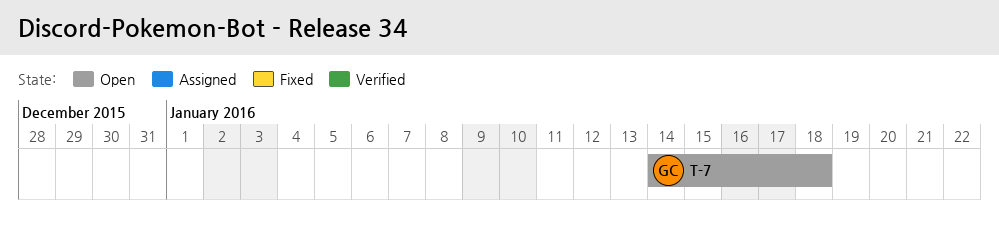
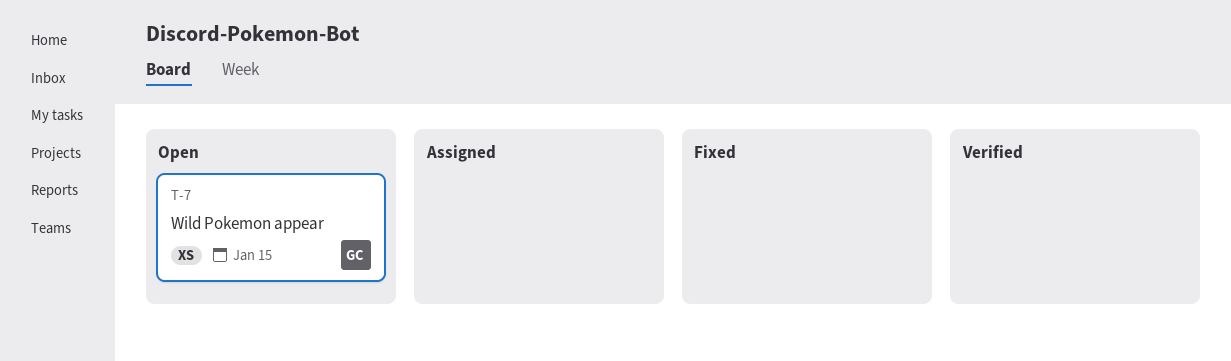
T-7, due: Jan 18 -> Jan 15

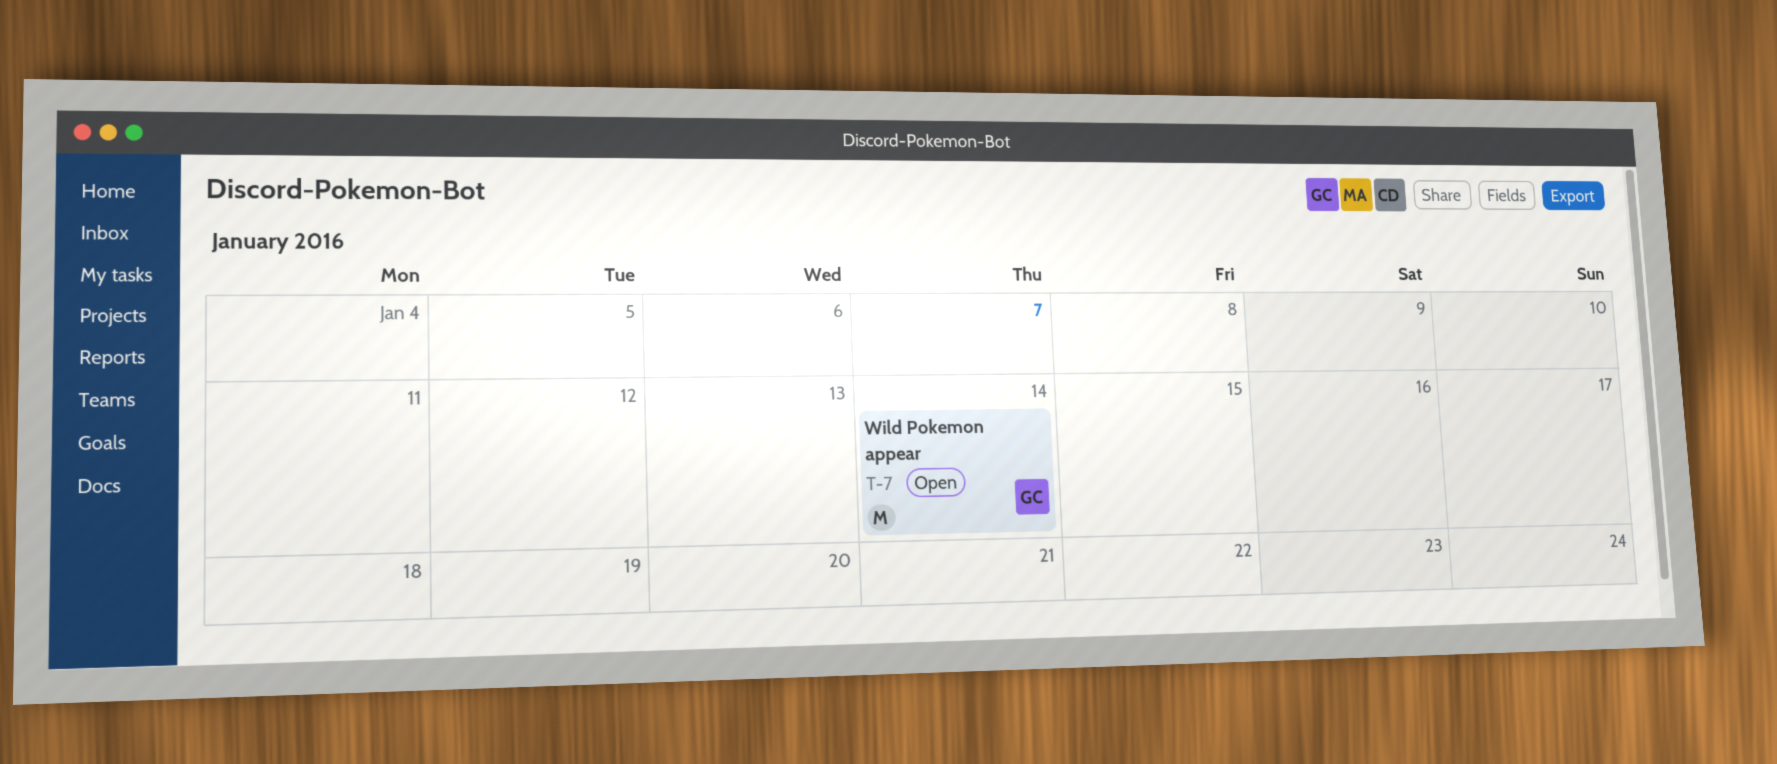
T-7, estimate: XS -> M
T-7, due: Jan 15 -> Jan 14

